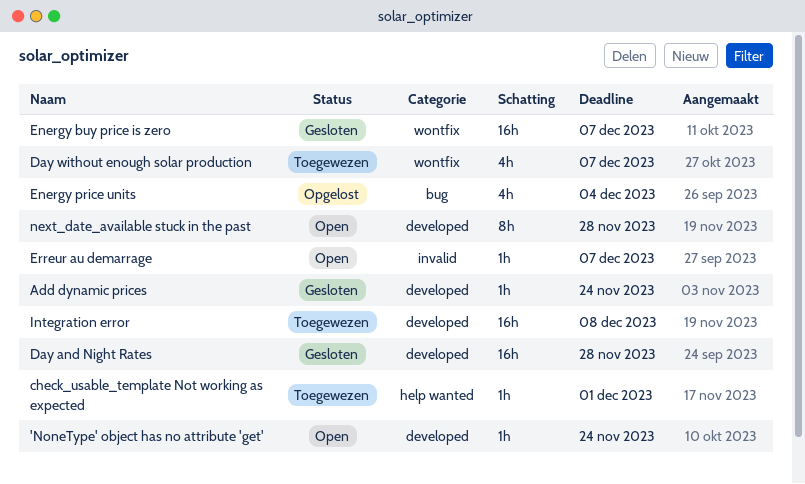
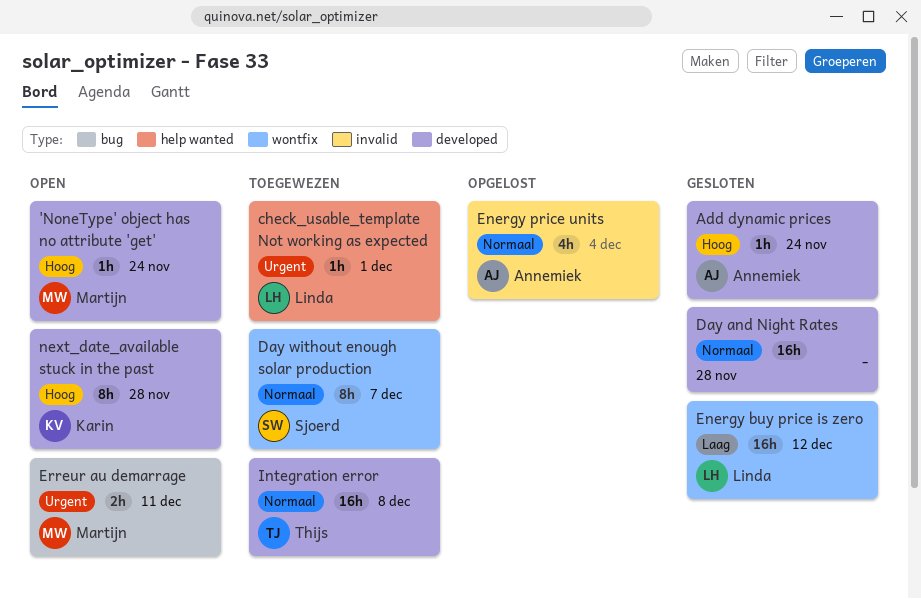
Day without enough solar production, estimate: 4h -> 8h
Energy buy price is zero, due: Dec 7 -> Dec 12
Energy price units, label: bug -> invalid
Erreur au demarrage, label: invalid -> bug
Erreur au demarrage, estimate: 1h -> 2h
Erreur au demarrage, due: Dec 7 -> Dec 11

